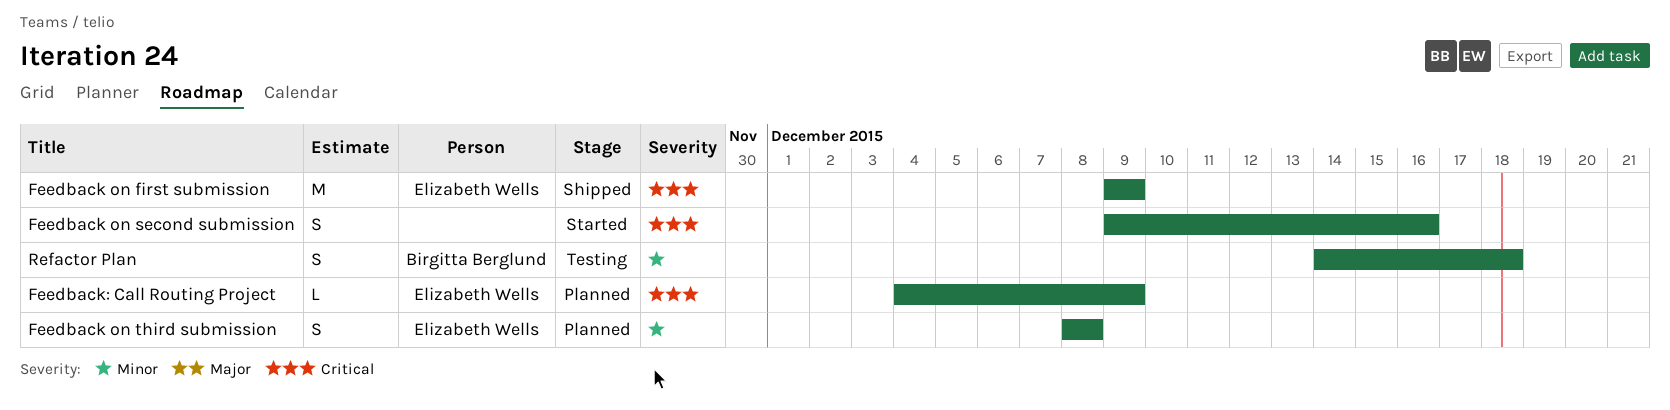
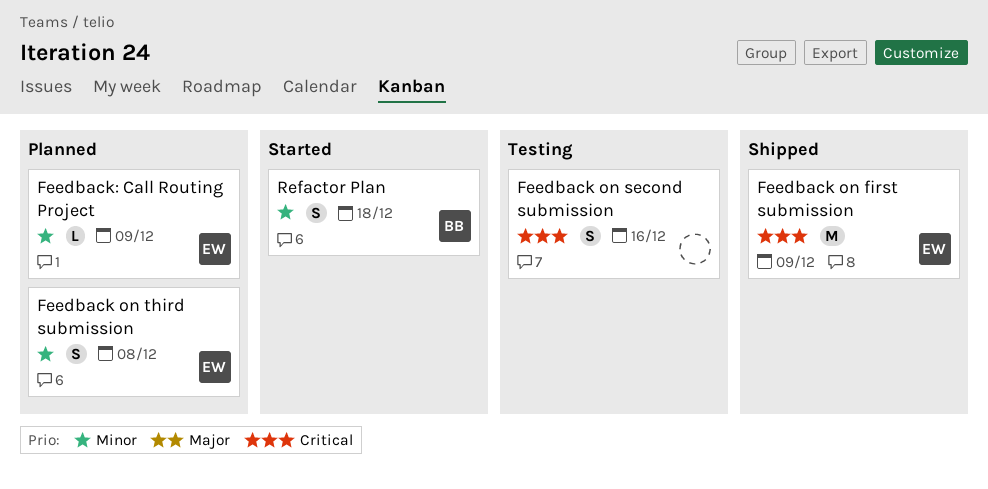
Feedback on second submission, status: Started -> Testing
Feedback: Call Routing Project, priority: Critical -> Minor
Refactor Plan, status: Testing -> Started

